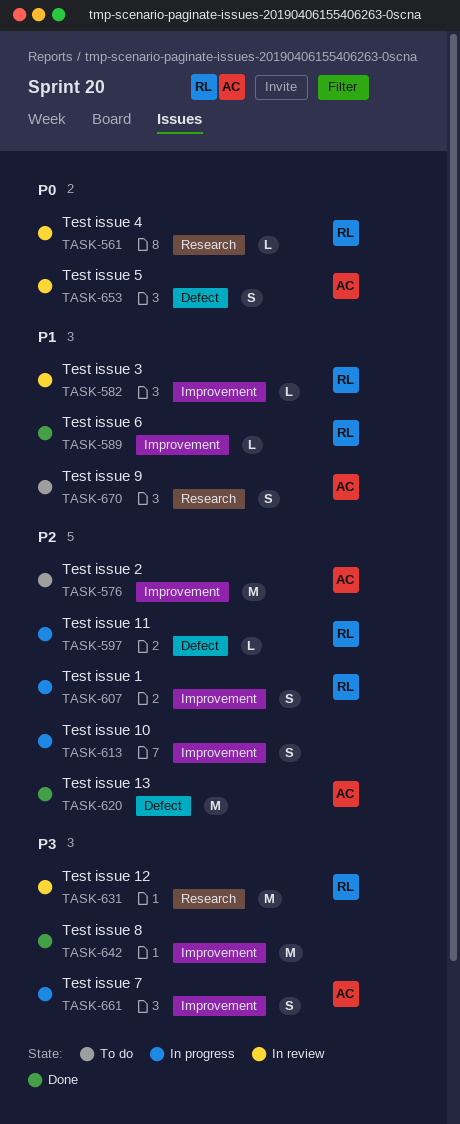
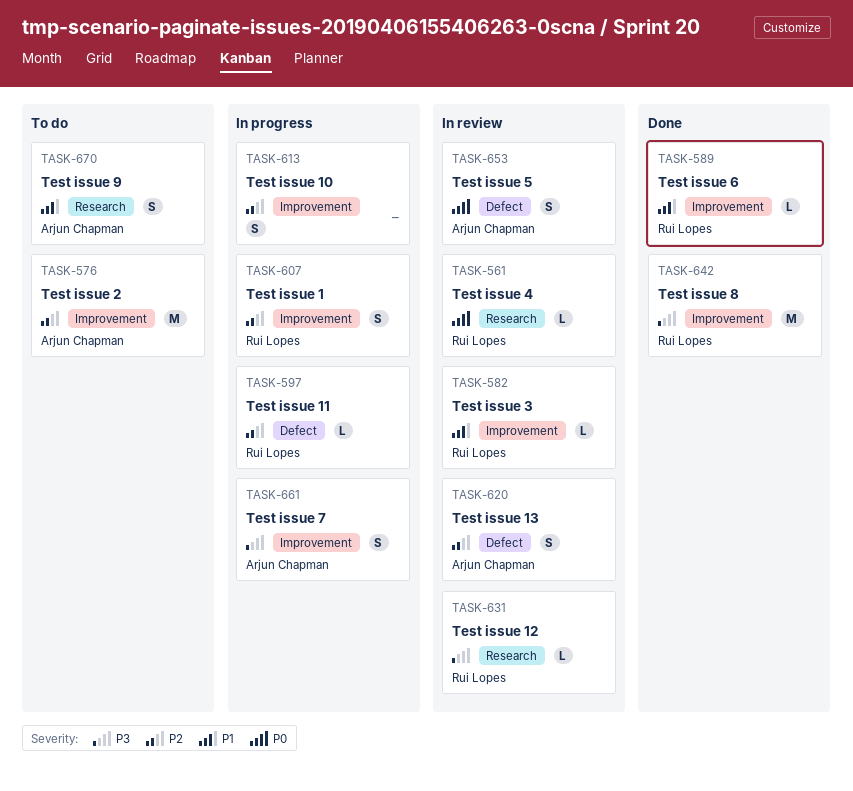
TASK-620, status: Done -> In review
TASK-620, estimate: M -> S
TASK-631, estimate: M -> L
TASK-642, owner: none -> Rui Lopes

